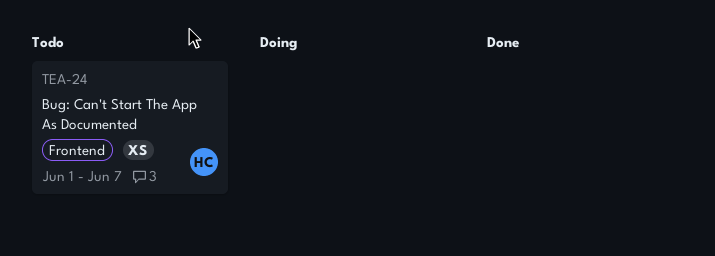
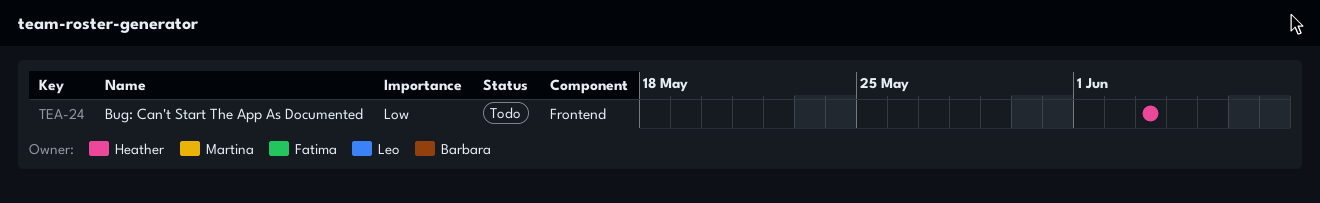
TEA-24, start: Jun 1 -> Jun 3
TEA-24, due: Jun 7 -> Jun 3

